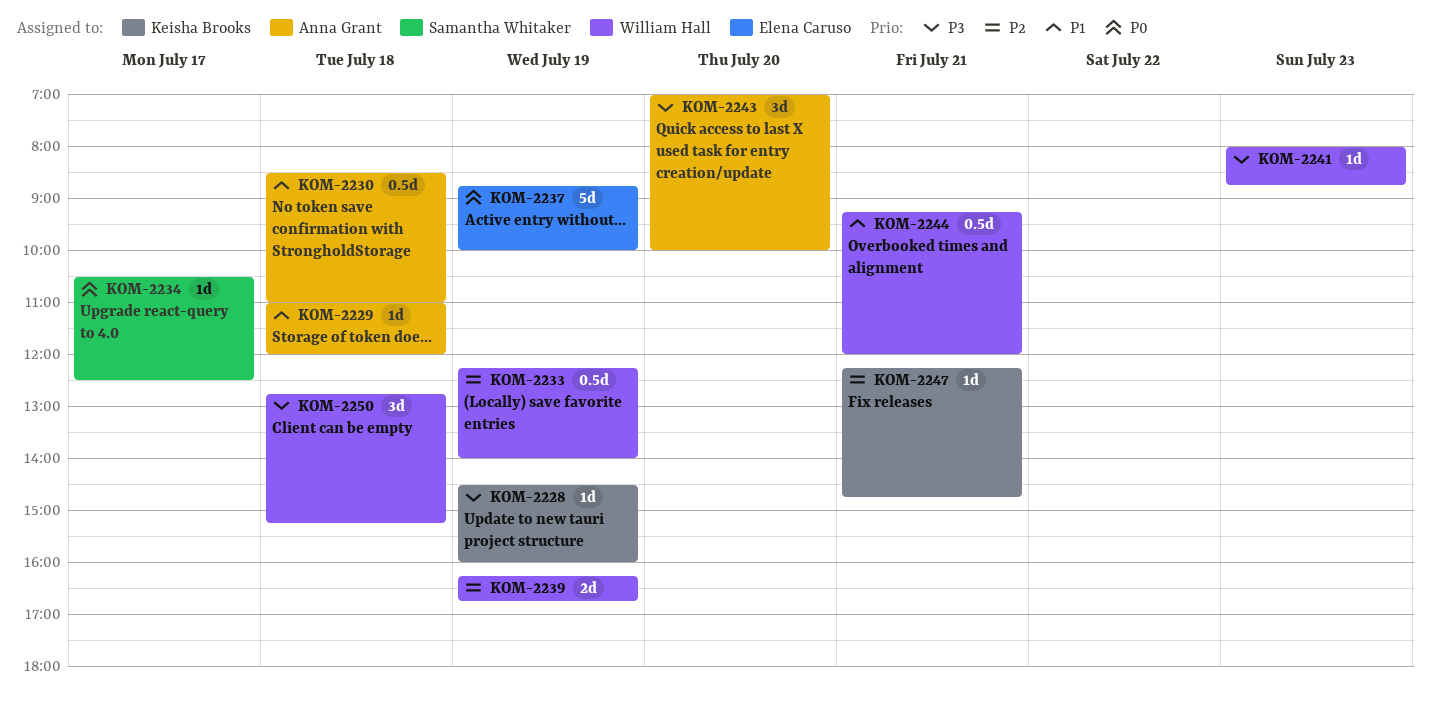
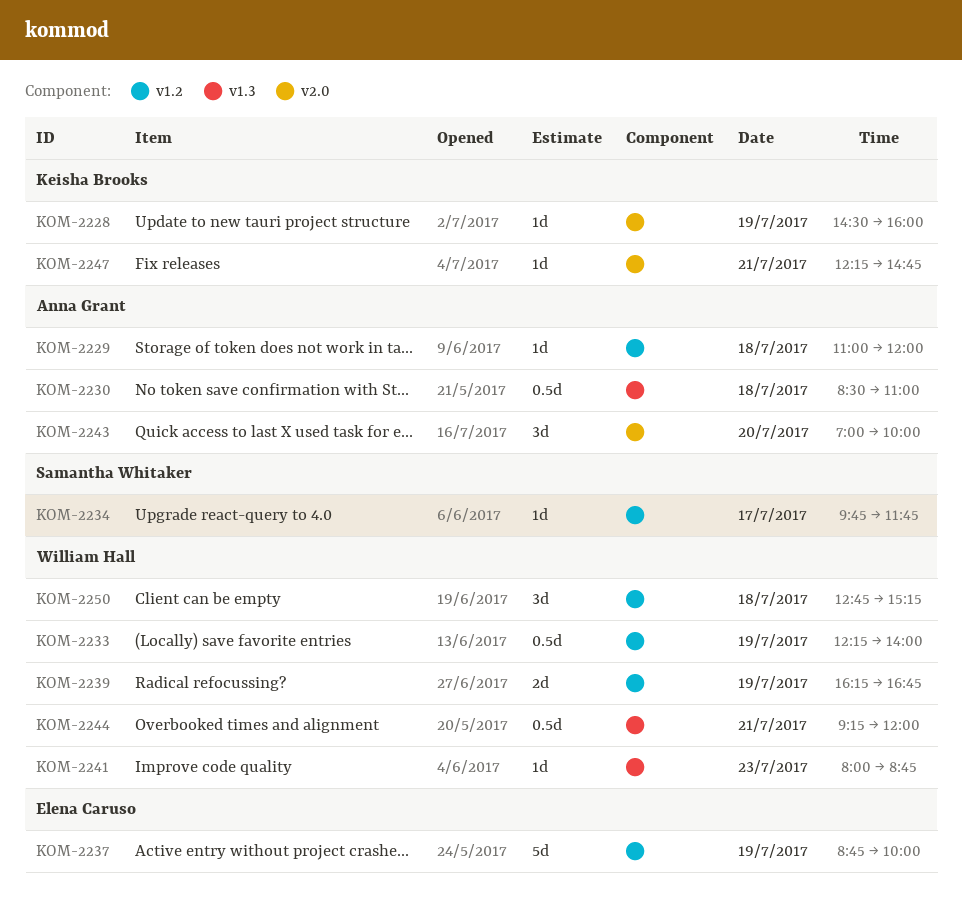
KOM-2234, begins: 10:30 -> 09:45
KOM-2234, ends: 12:30 -> 11:45

